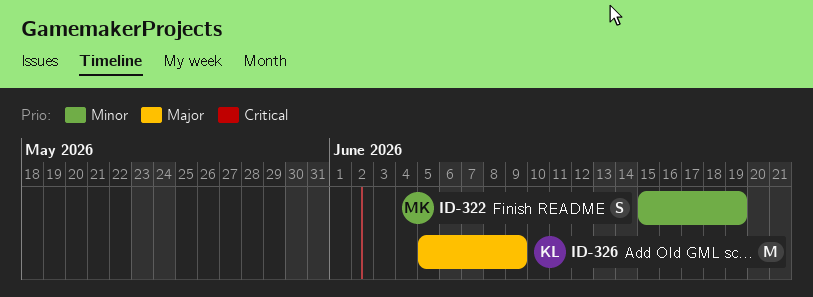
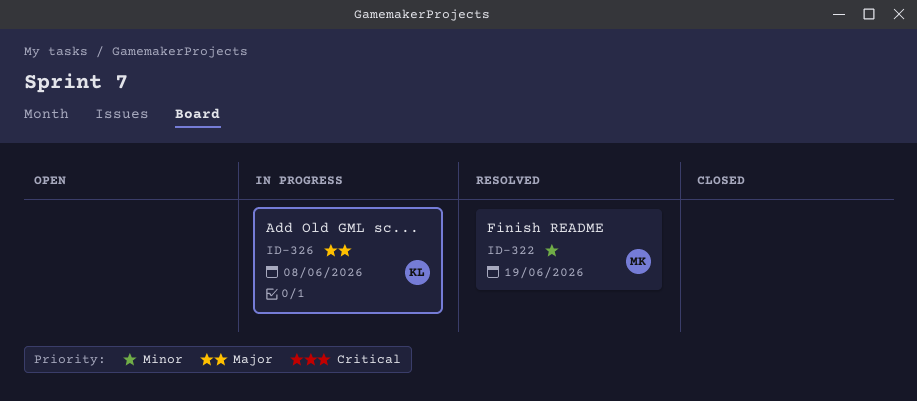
ID-326, due: Jun 9 -> Jun 8

